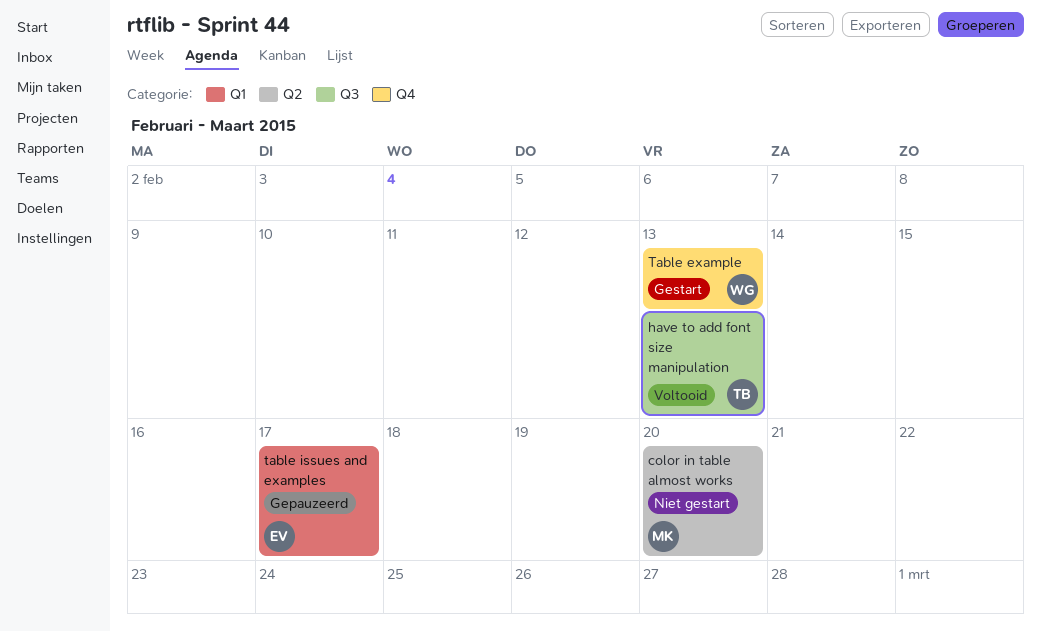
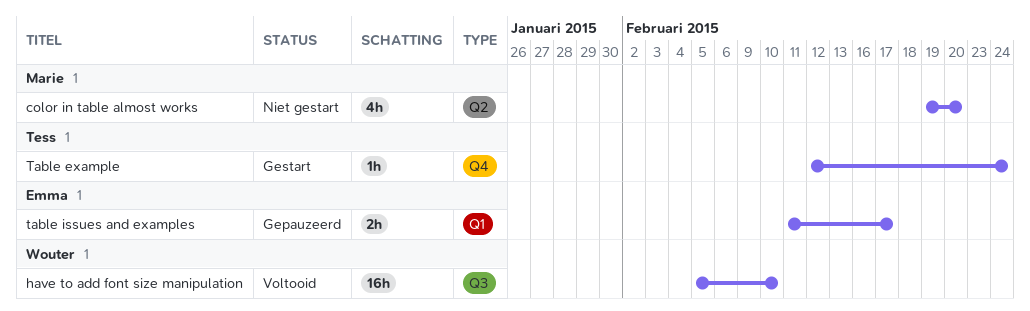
have to add font size manipulation, owner: Tess -> Wouter
have to add font size manipulation, due: Feb 13 -> Feb 10
Table example, owner: Wouter -> Tess
Table example, due: Feb 13 -> Feb 24

